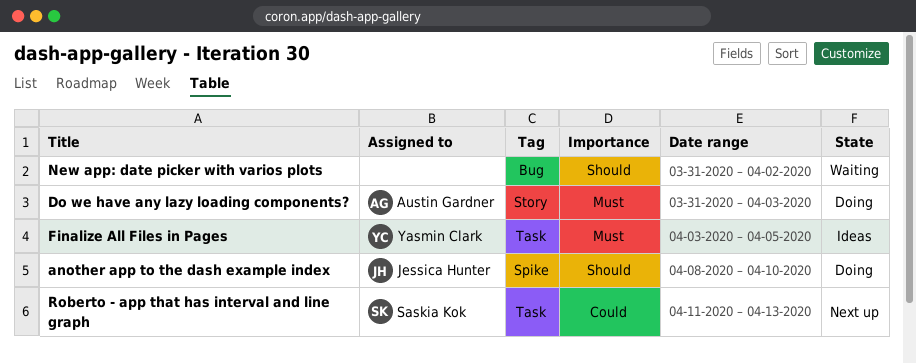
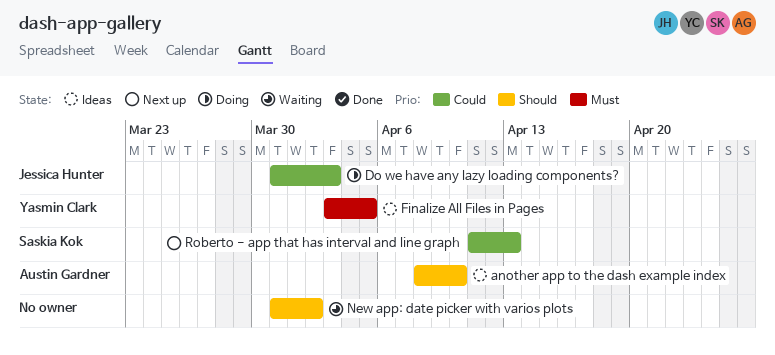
another app to the dash example index, status: Doing -> Ideas
another app to the dash example index, owner: Jessica Hunter -> Austin Gardner
Do we have any lazy loading components?, owner: Austin Gardner -> Jessica Hunter
Do we have any lazy loading components?, priority: Must -> Could

